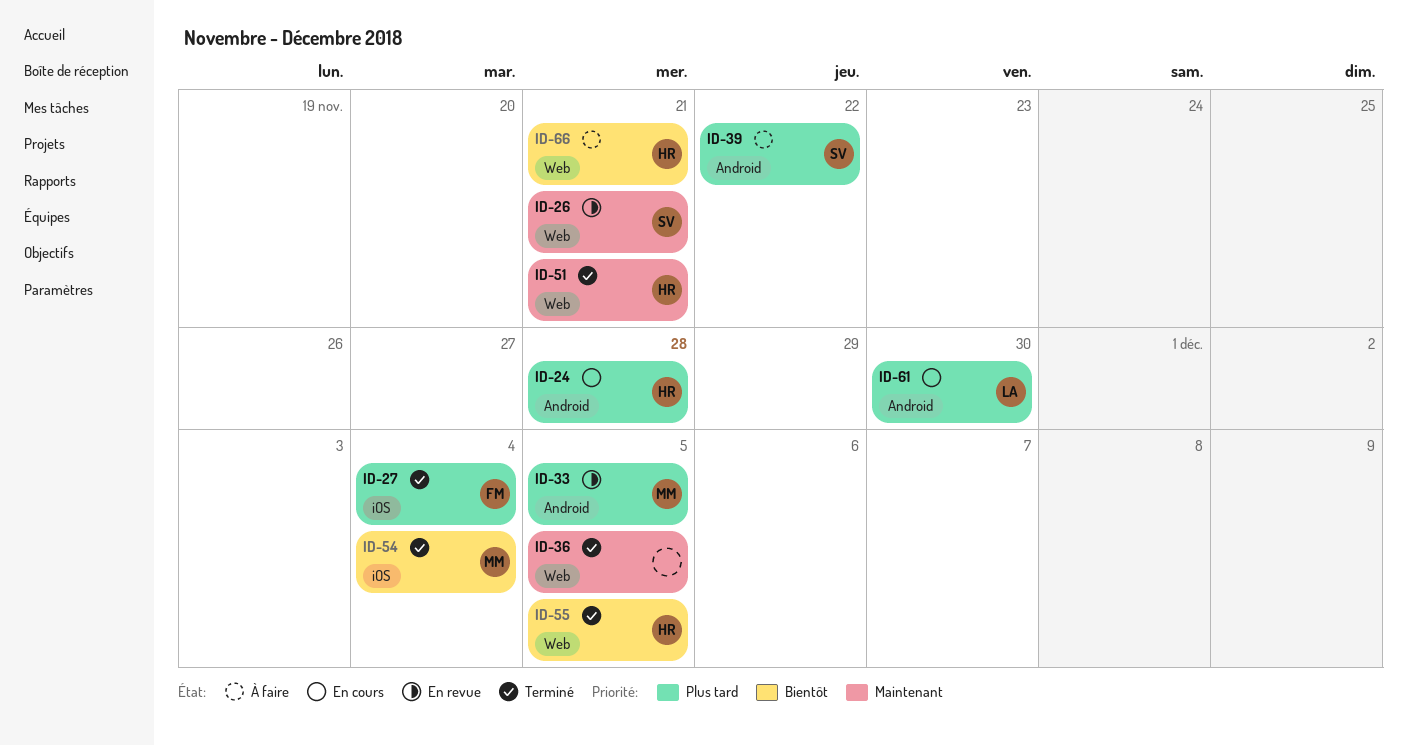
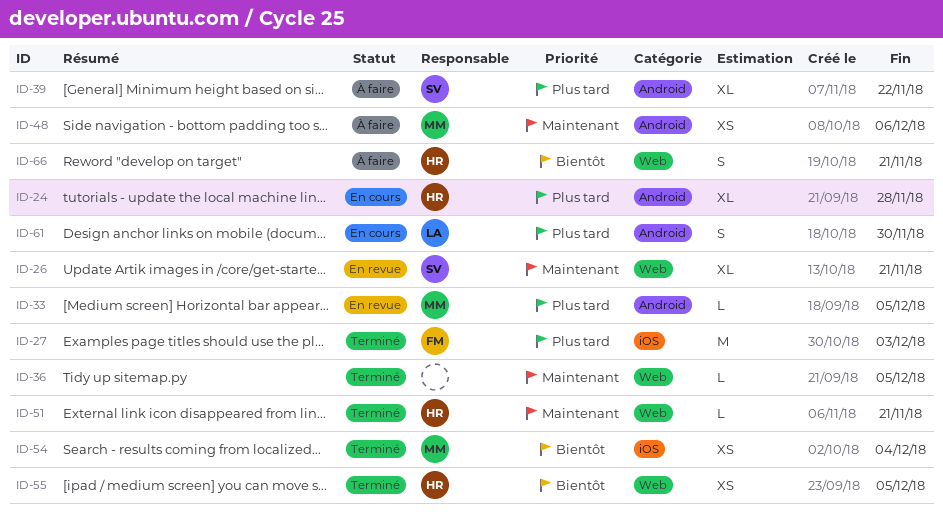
ID-27, due: Dec 4 -> Dec 3
ID-48: none -> present

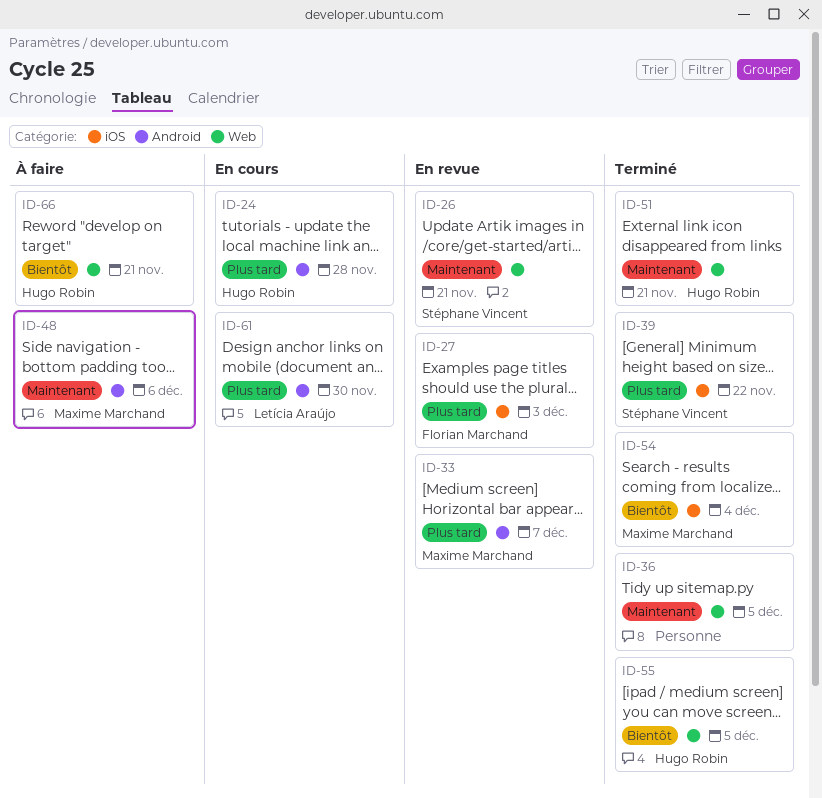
ID-27, status: Terminé -> En revue
ID-33, due: Dec 5 -> Dec 7
ID-39, status: À faire -> Terminé
ID-39, label: Android -> iOS

